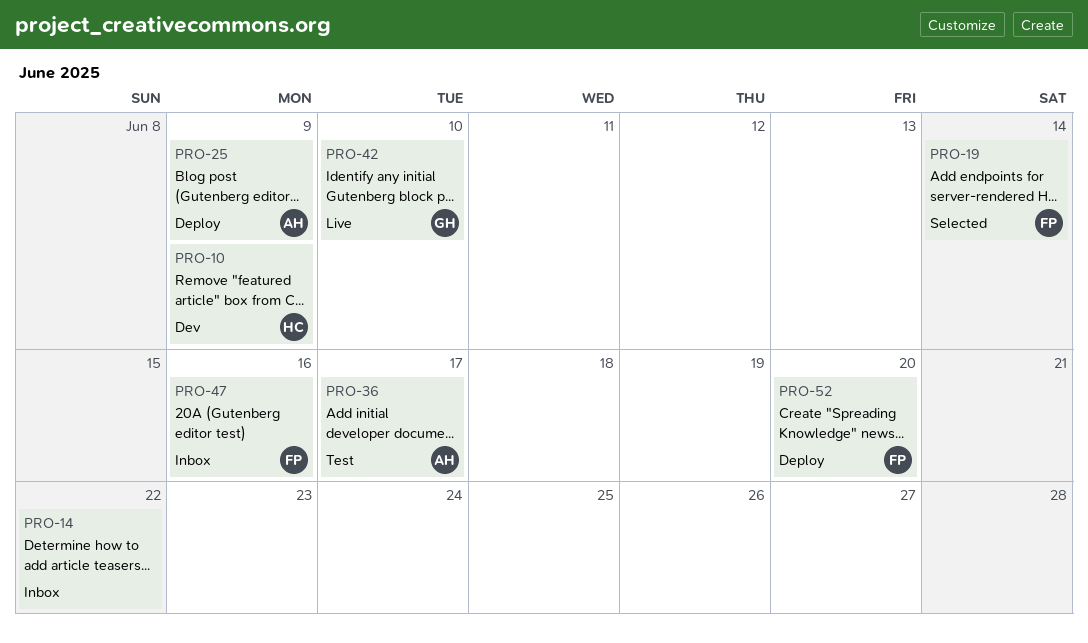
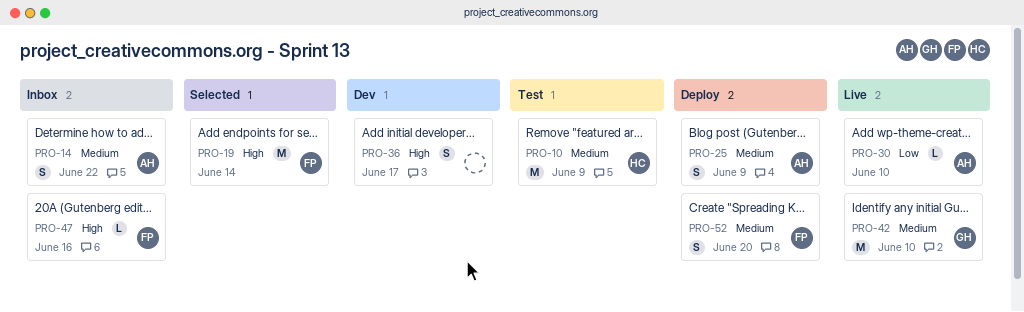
PRO-10, status: Dev -> Test
PRO-14, owner: none -> AH
PRO-30: none -> present
PRO-36, status: Test -> Dev
PRO-36, owner: AH -> none

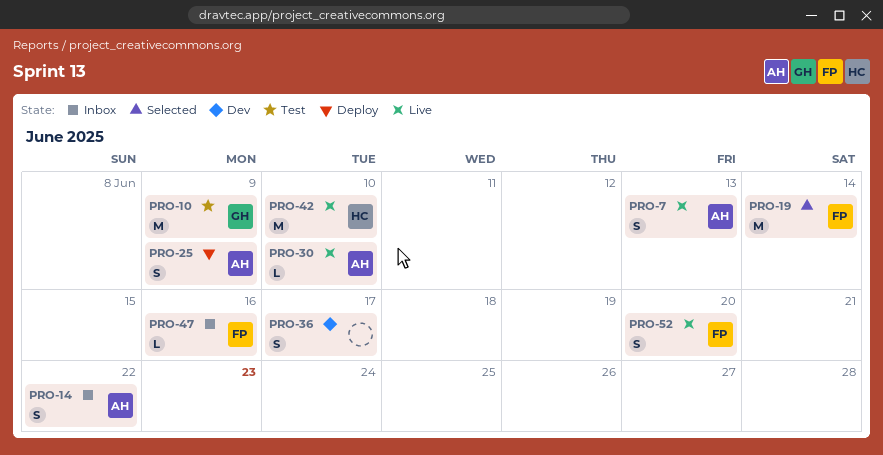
PRO-7: none -> present
PRO-10, owner: HC -> GH
PRO-42, owner: GH -> HC
PRO-52, status: Deploy -> Live

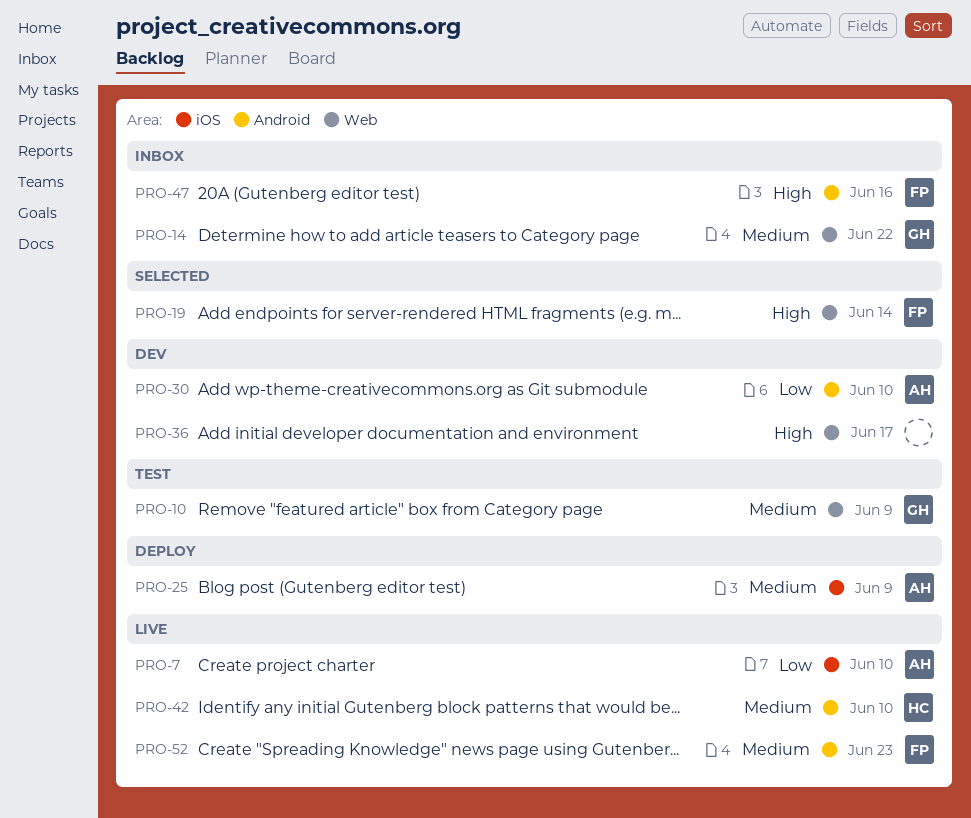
PRO-7, due: Jun 13 -> Jun 10
PRO-14, owner: AH -> GH
PRO-30, status: Live -> Dev
PRO-52, due: Jun 20 -> Jun 23

